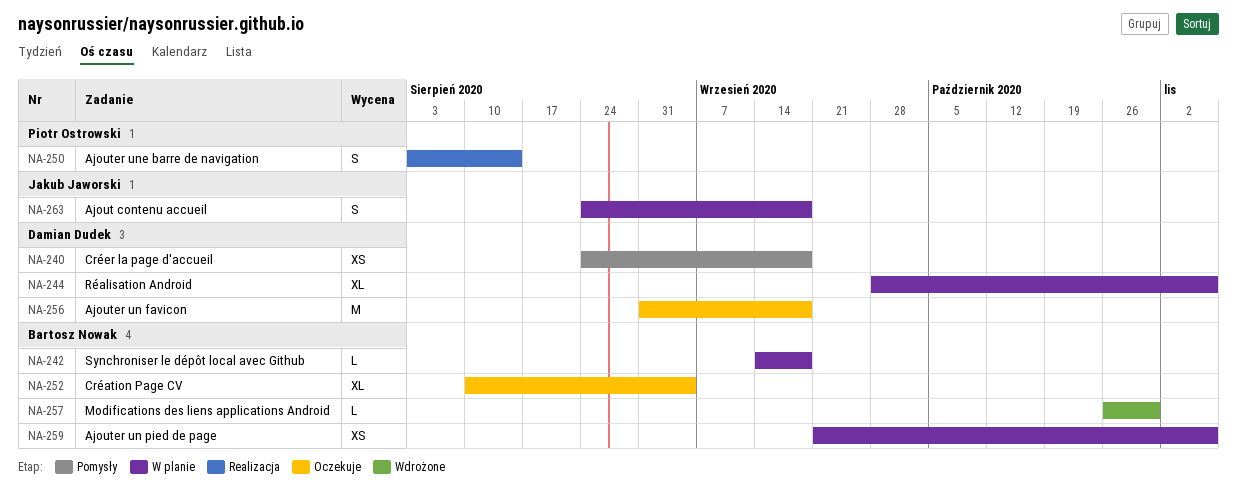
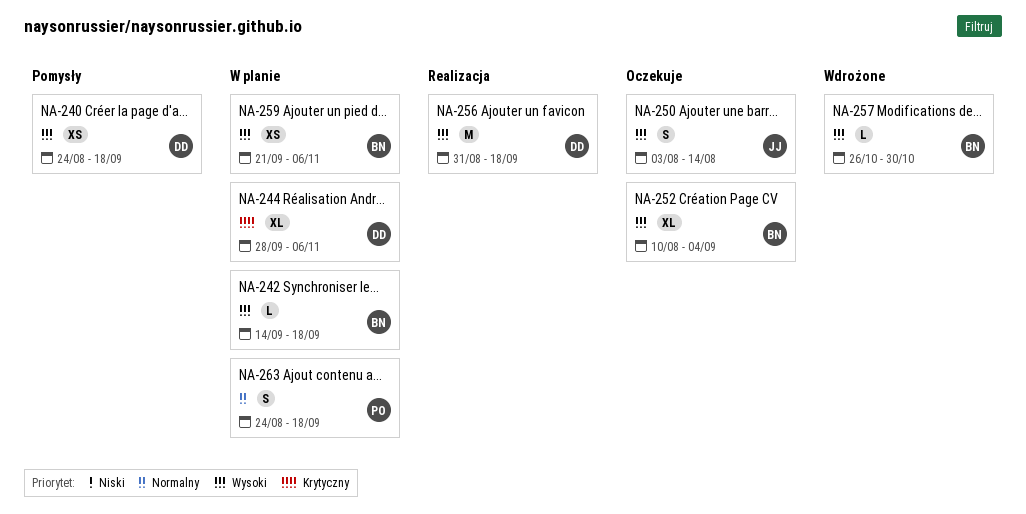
NA-250, status: Realizacja -> Oczekuje
NA-250, owner: Piotr Ostrowski -> Jakub Jaworski
NA-256, status: Oczekuje -> Realizacja
NA-263, owner: Jakub Jaworski -> Piotr Ostrowski

